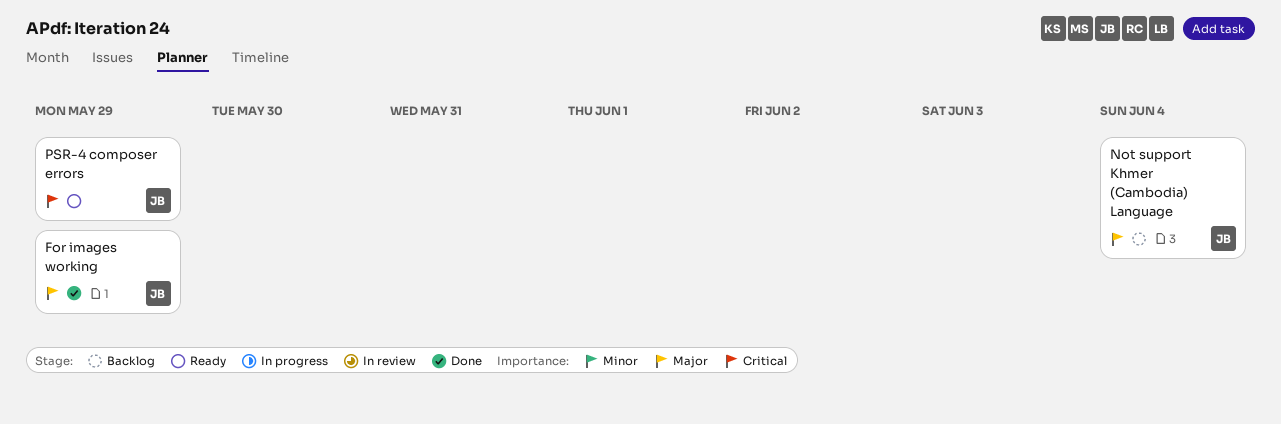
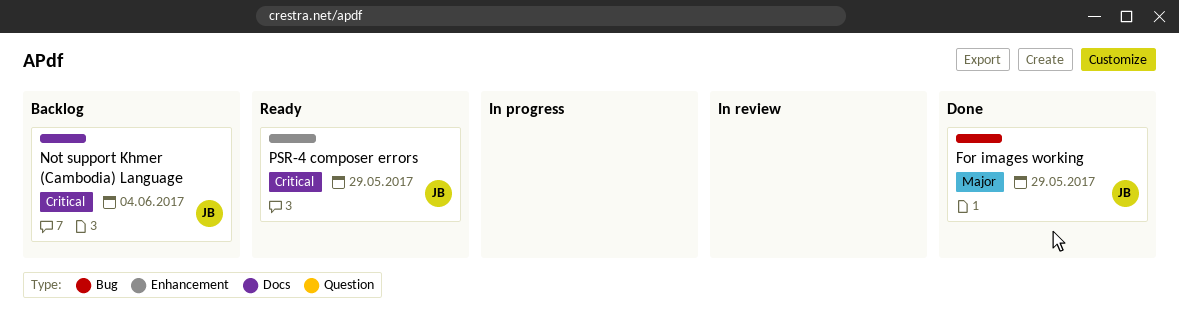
Not support Khmer (Cambodia) Language, priority: Major -> Critical

